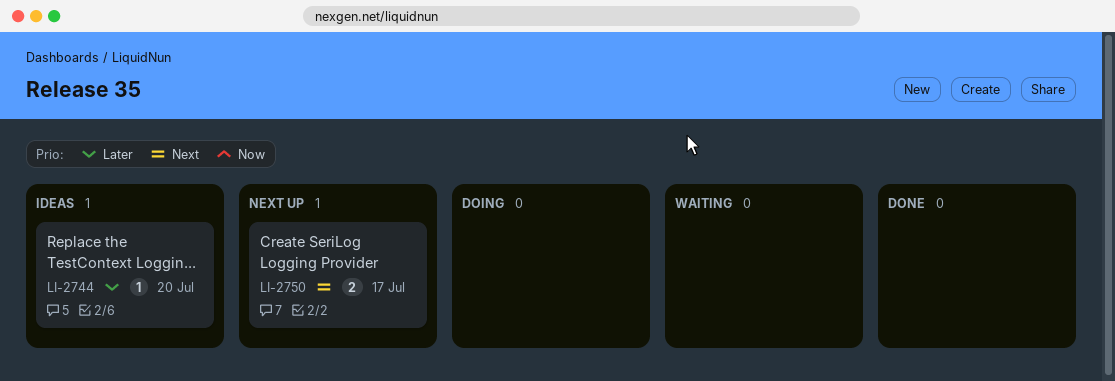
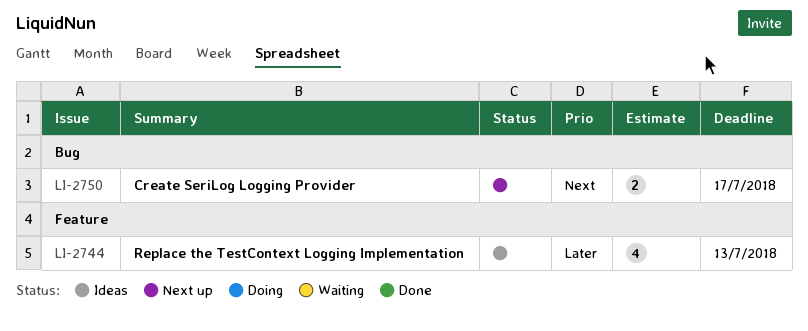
LI-2744, estimate: 1 -> 4
LI-2744, due: Jul 20 -> Jul 13

